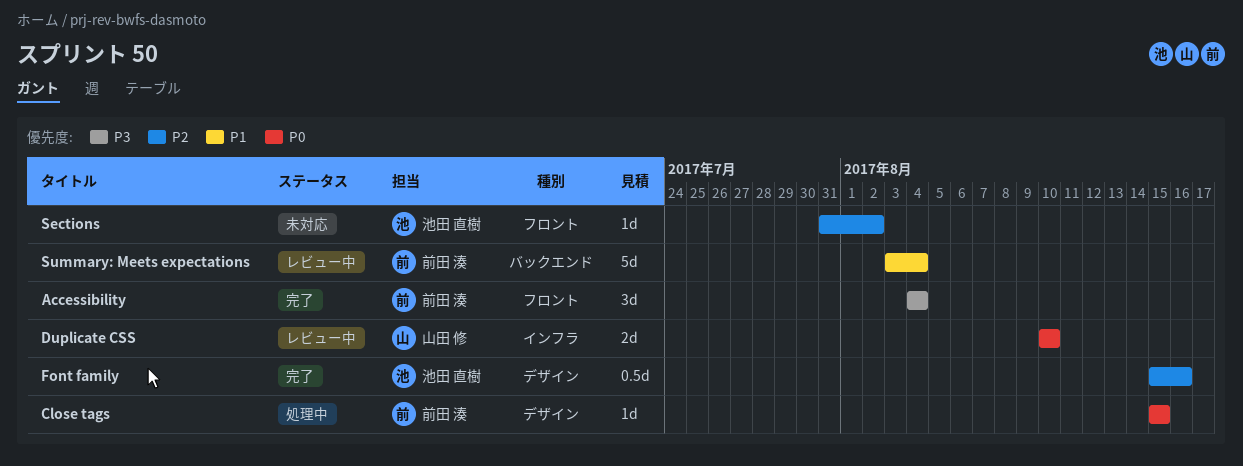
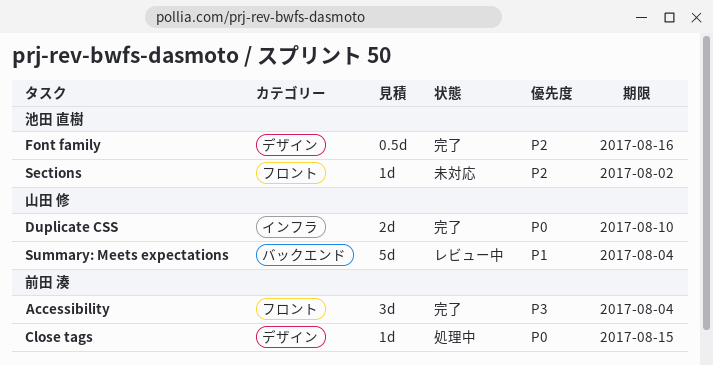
Duplicate CSS, status: レビュー中 -> 完了
Summary: Meets expectations, owner: 前田 湊 -> 山田 修

